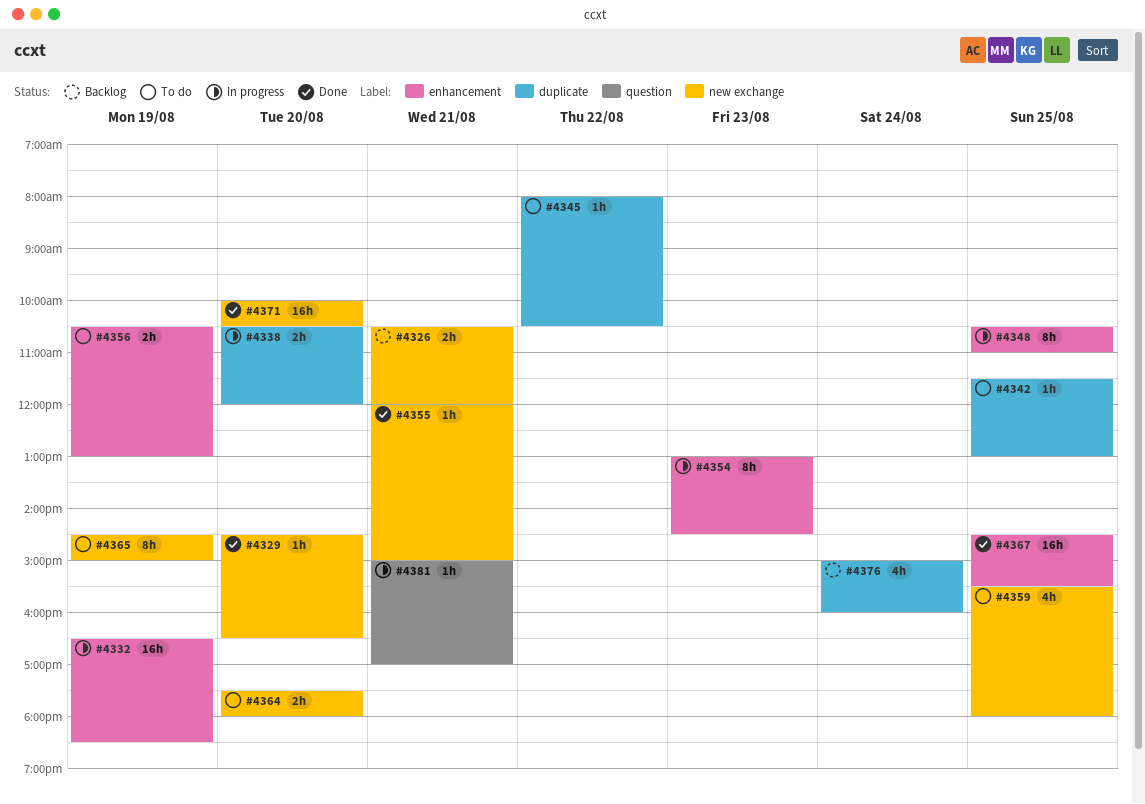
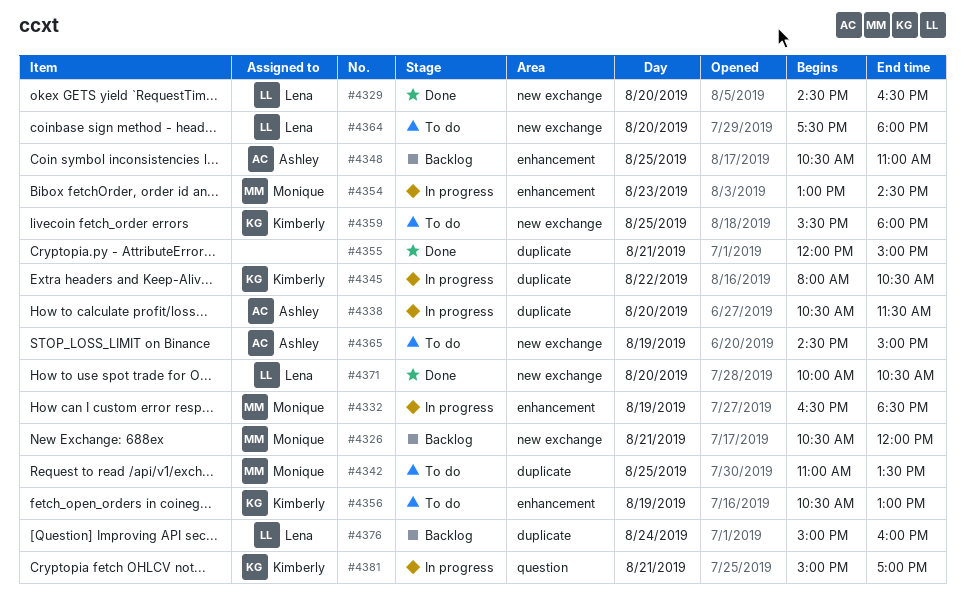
#4338, ends: 12:00 -> 11:30
#4342, begins: 11:30 -> 11:00
#4342, ends: 13:00 -> 13:30
#4345, status: To do -> In progress
#4348, status: In progress -> Backlog
#4355, label: new exchange -> duplicate
#4367: present -> none

